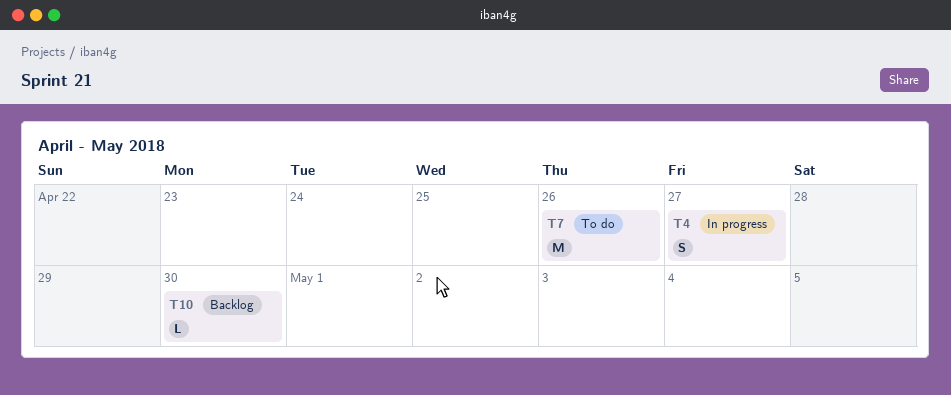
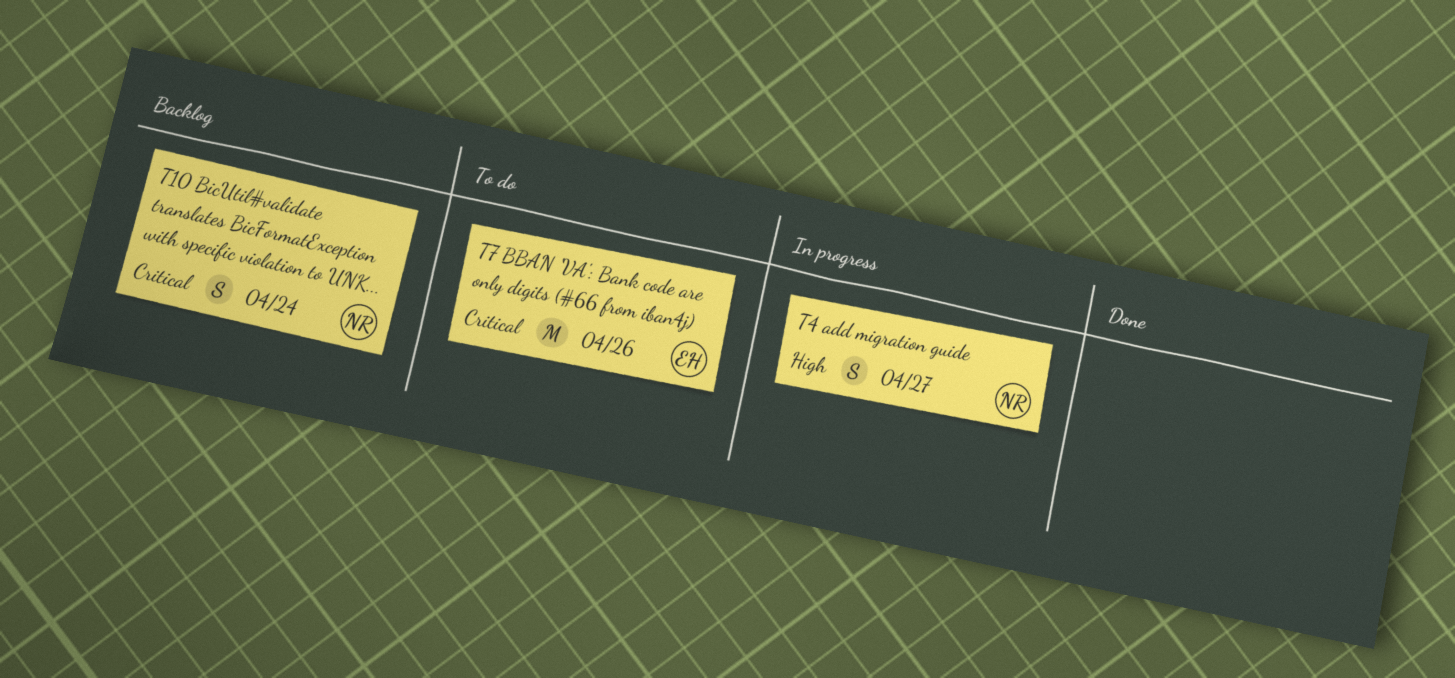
T10, estimate: L -> S
T10, due: Apr 30 -> Apr 24

